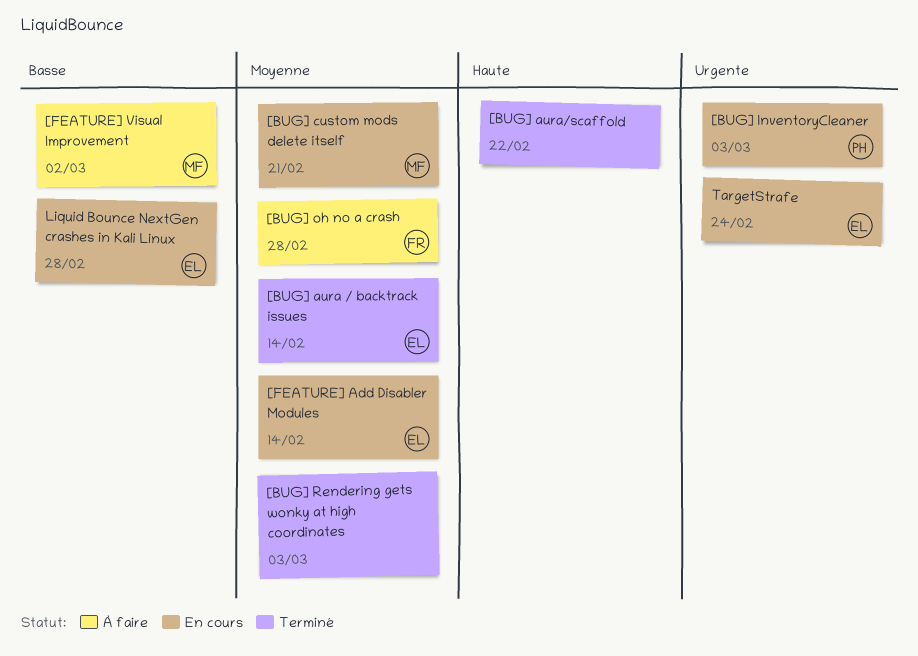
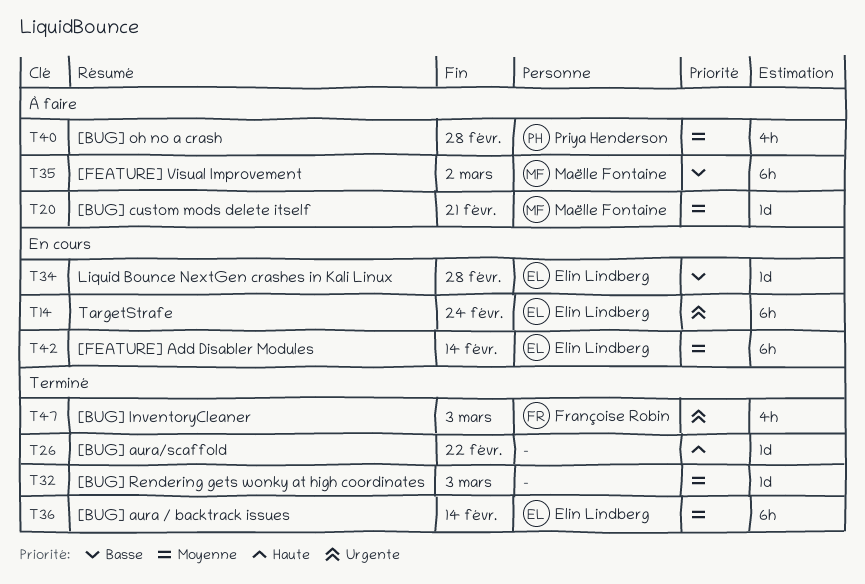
[BUG] custom mods delete itself, status: En cours -> À faire
[BUG] InventoryCleaner, status: En cours -> Terminé
[BUG] InventoryCleaner, owner: Priya Henderson -> Françoise Robin
[BUG] oh no a crash, owner: Françoise Robin -> Priya Henderson

